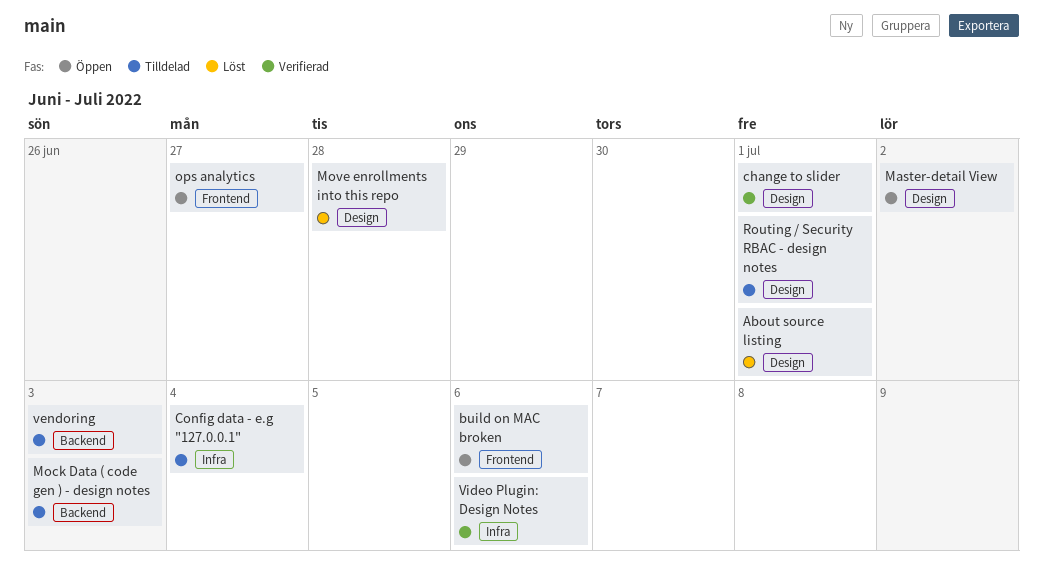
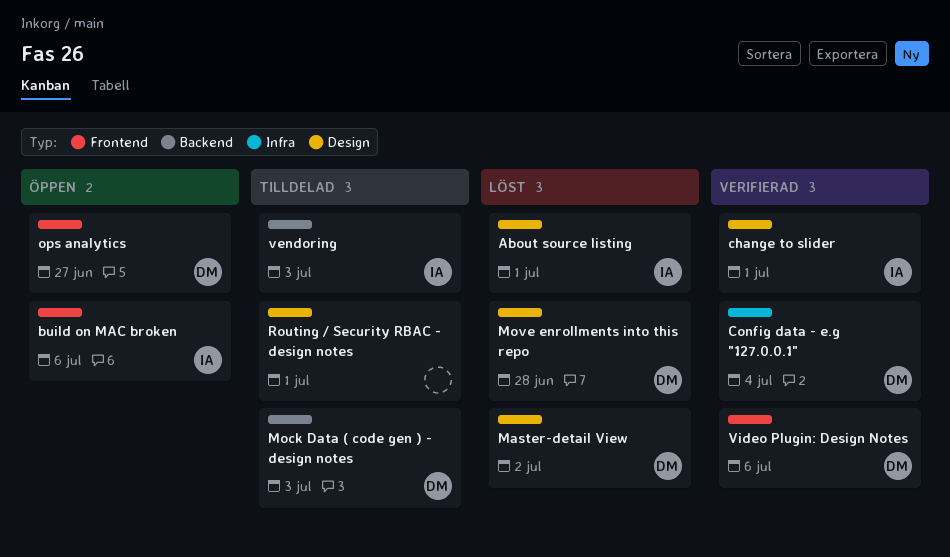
Config data - e.g "127.0.0.1", status: Tilldelad -> Verifierad
Master-detail View, status: Öppen -> Löst
Video Plugin: Design Notes, label: Infra -> Frontend

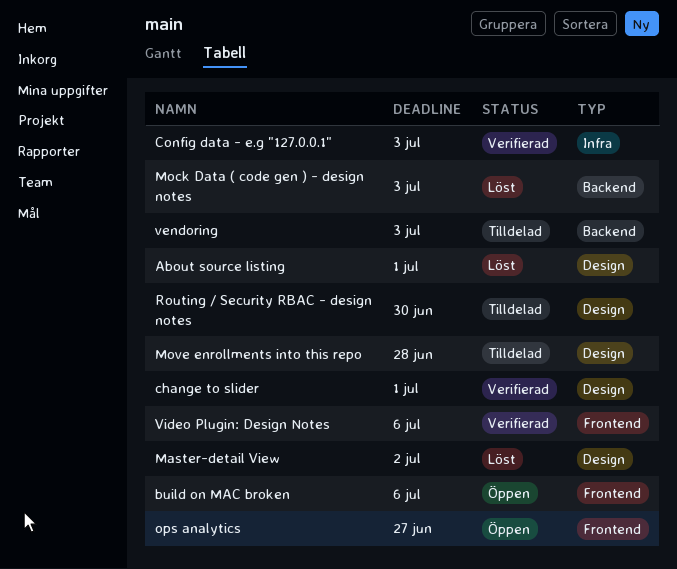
Config data - e.g "127.0.0.1", due: Jul 4 -> Jul 3
Mock Data ( code gen ) - design notes, status: Tilldelad -> Löst
Move enrollments into this repo, status: Löst -> Tilldelad
Routing / Security RBAC - design notes, due: Jul 1 -> Jun 30

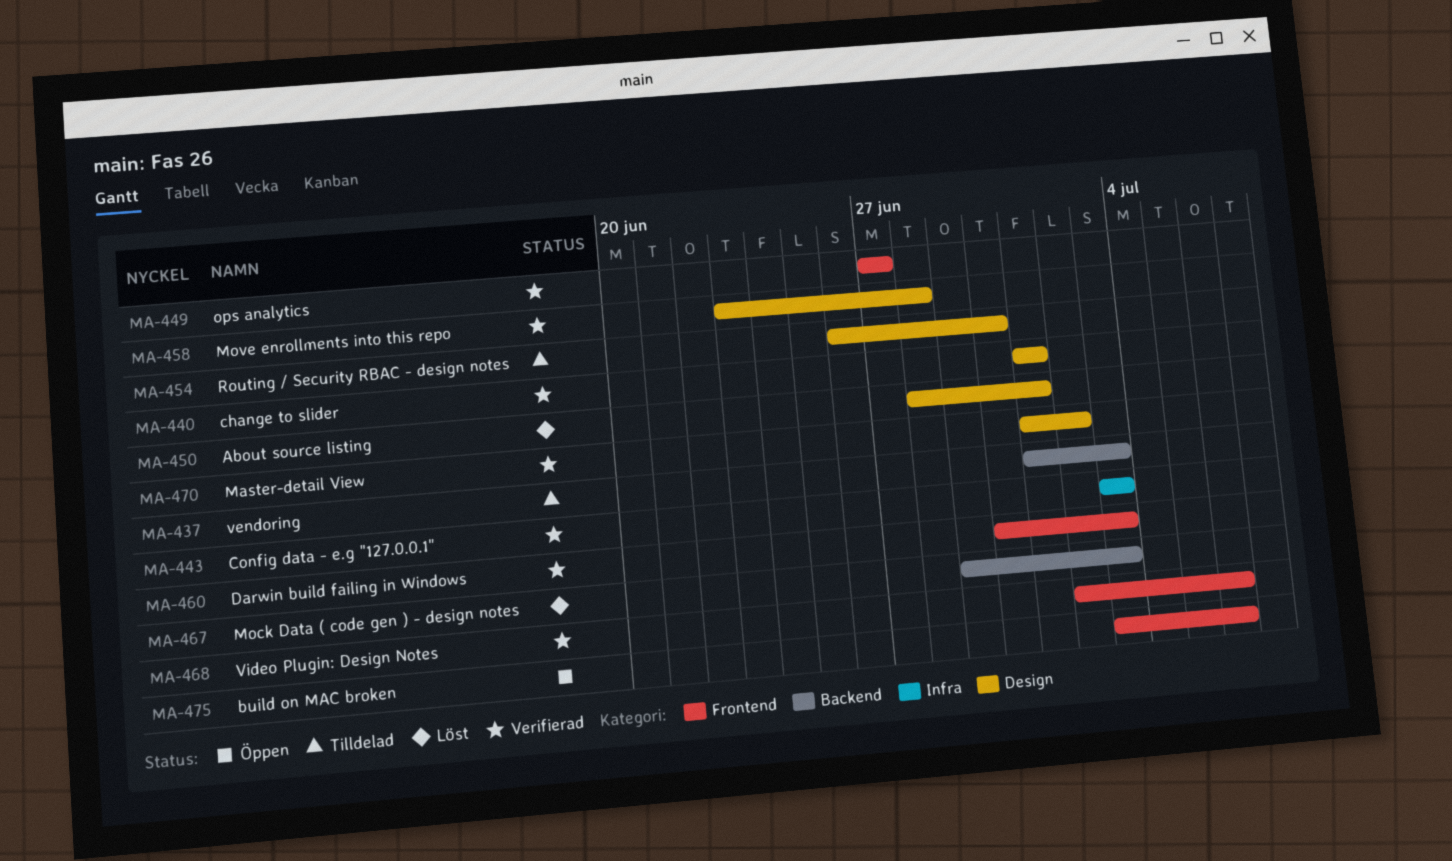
Darwin build failing in Windows: none -> present
Master-detail View, status: Löst -> Verifierad
Move enrollments into this repo, status: Tilldelad -> Verifierad
ops analytics, status: Öppen -> Verifierad

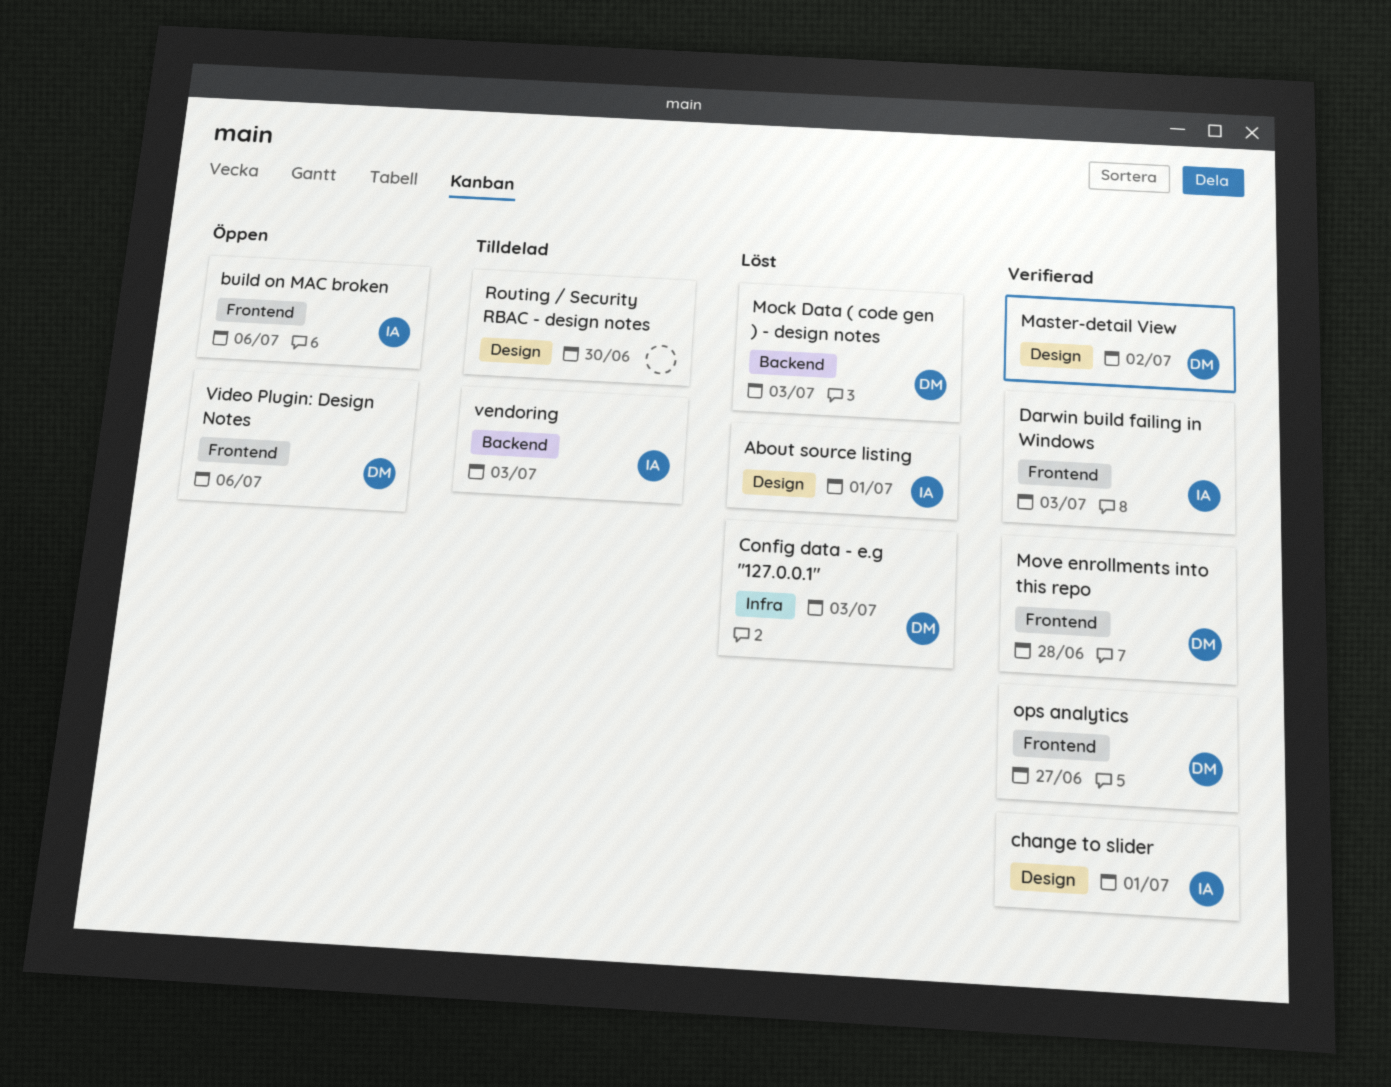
Config data - e.g "127.0.0.1", status: Verifierad -> Löst
Move enrollments into this repo, label: Design -> Frontend
Video Plugin: Design Notes, status: Verifierad -> Öppen

